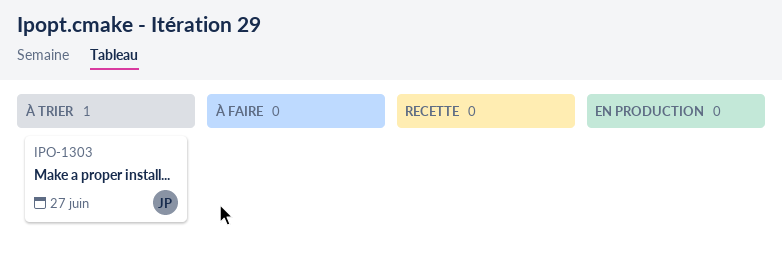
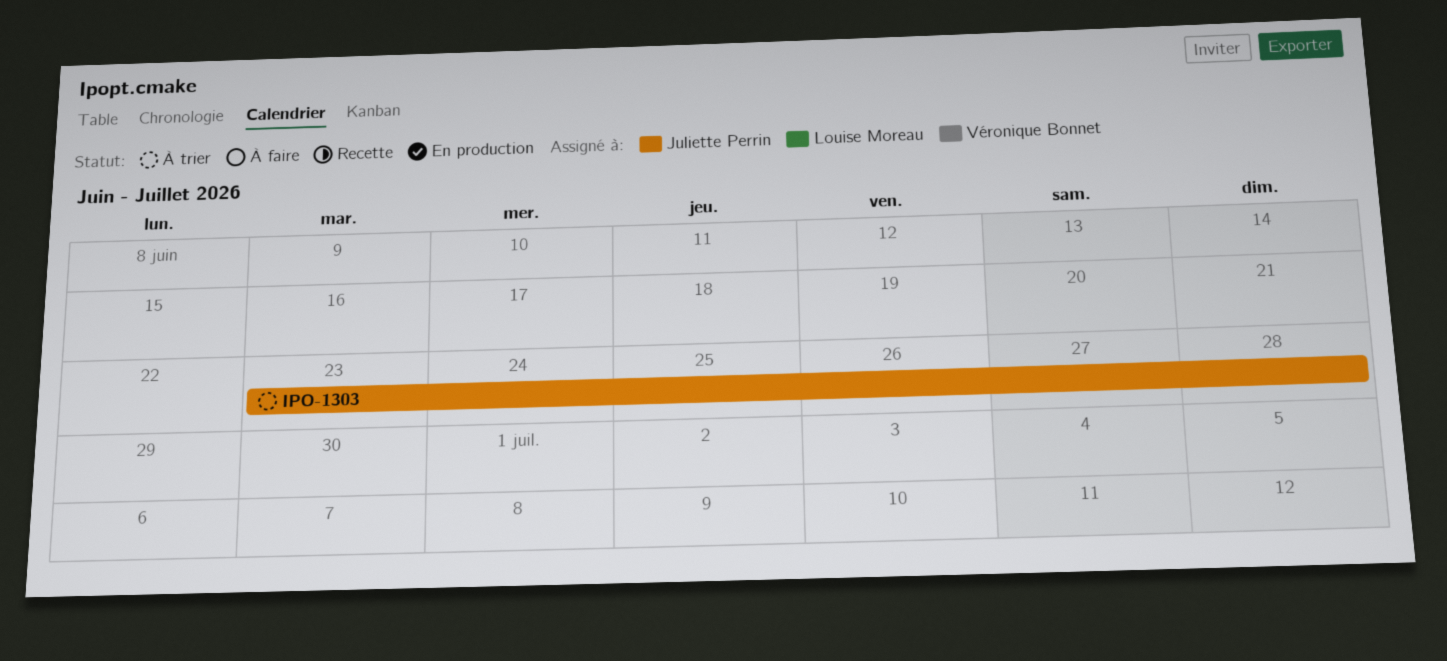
IPO-1303, due: Jun 27 -> Jun 28

